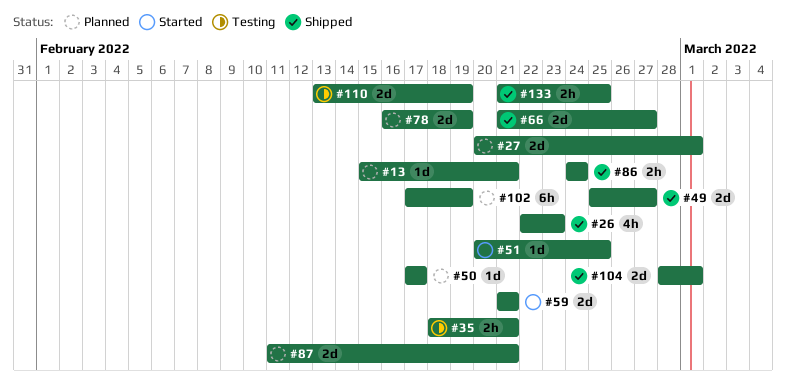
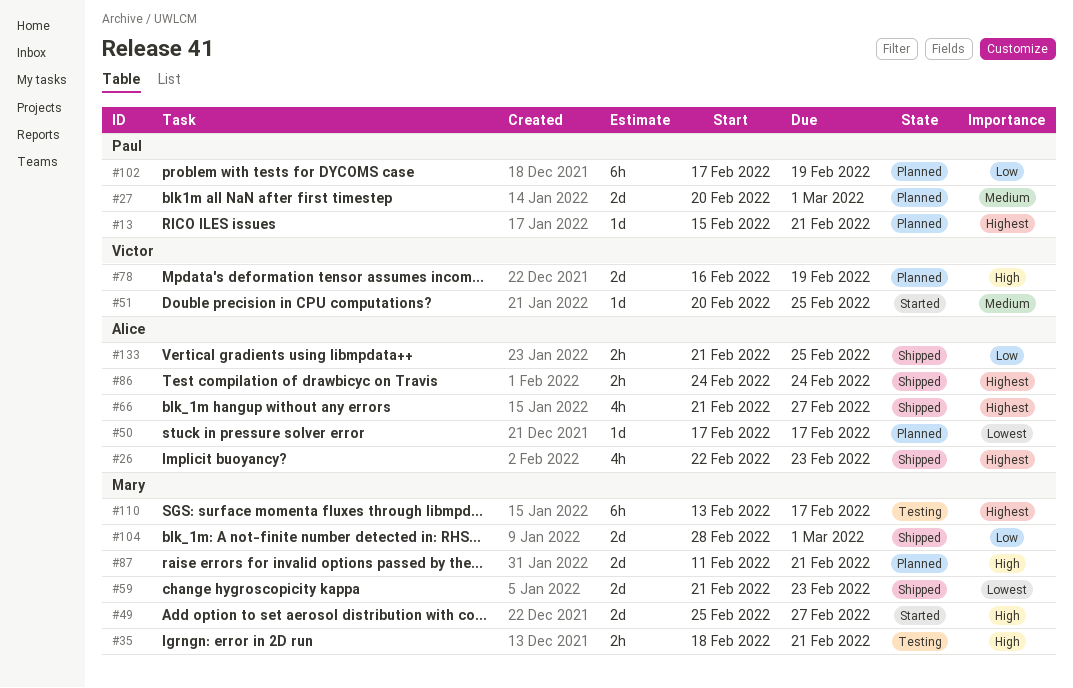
#49, status: Shipped -> Started
#59, status: Started -> Shipped
#59, due: Feb 21 -> Feb 23
#66, estimate: 2d -> 4h
#110, estimate: 2d -> 6h
#110, due: Feb 19 -> Feb 17

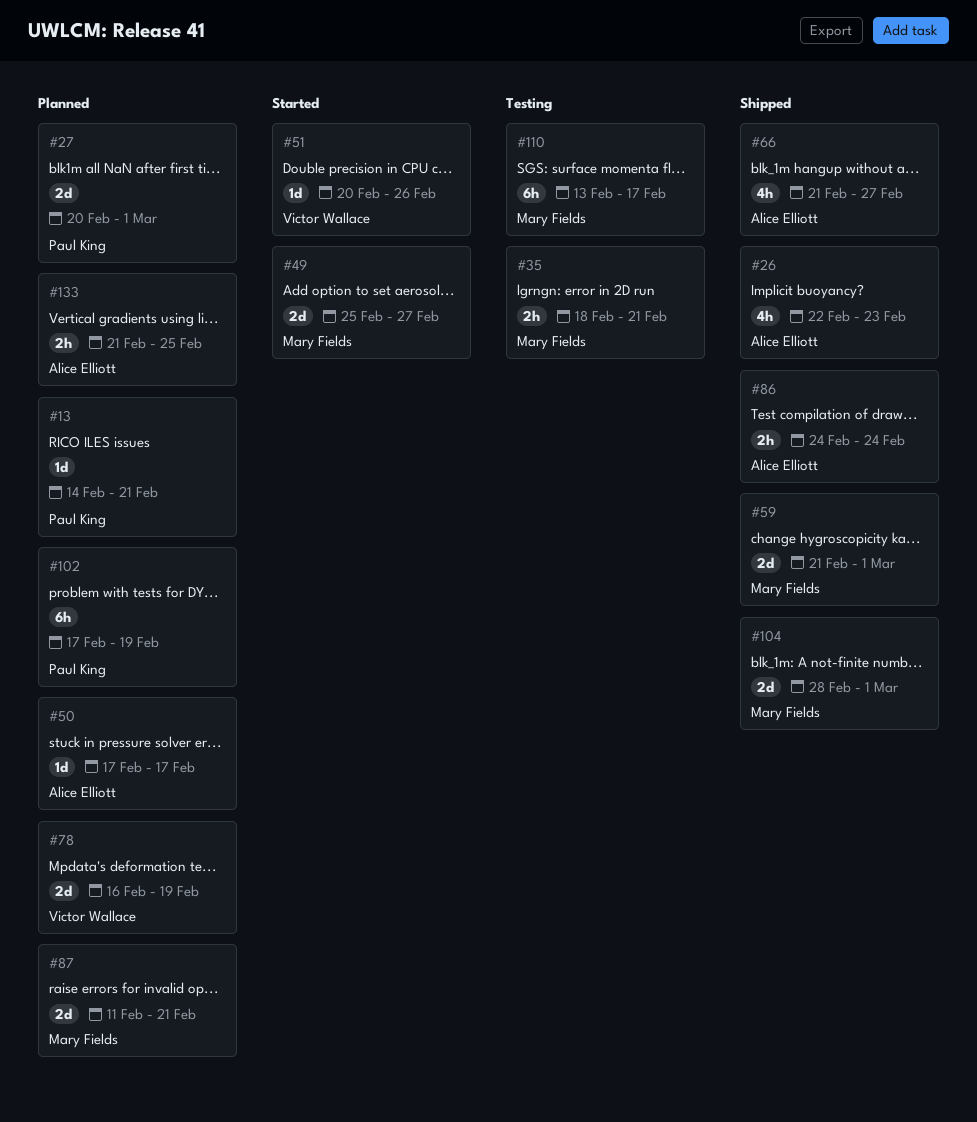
#13, start: Feb 15 -> Feb 14
#51, due: Feb 25 -> Feb 26
#59, due: Feb 23 -> Mar 1
#133, status: Shipped -> Planned

